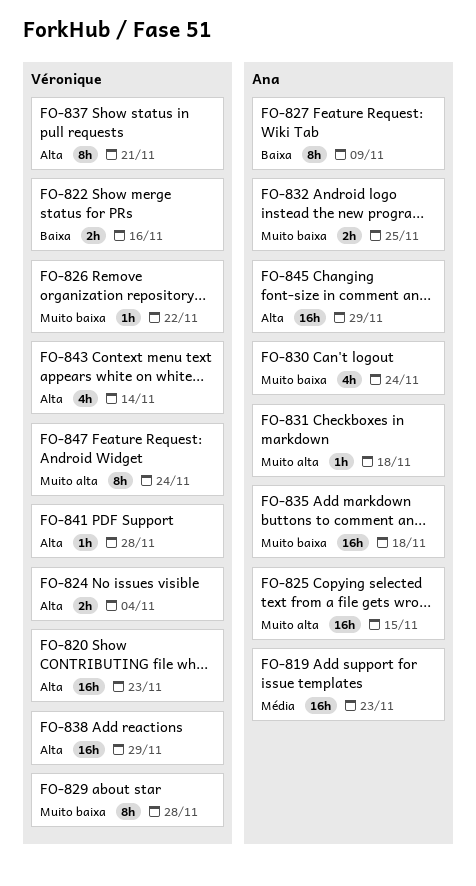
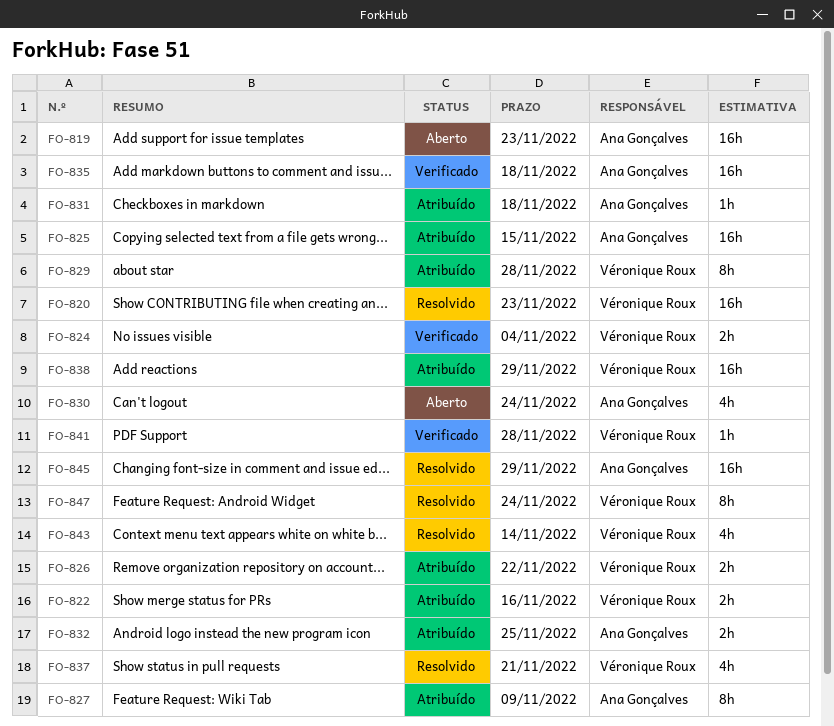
FO-826, estimate: 1h -> 2h
FO-837, estimate: 8h -> 4h

